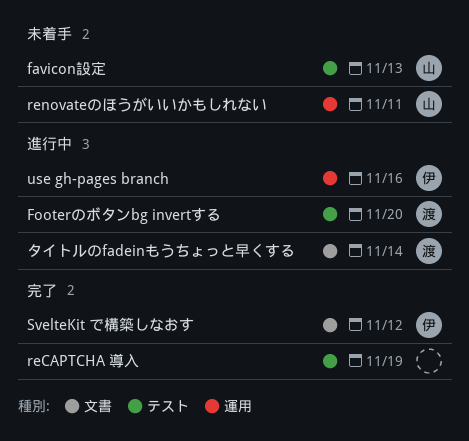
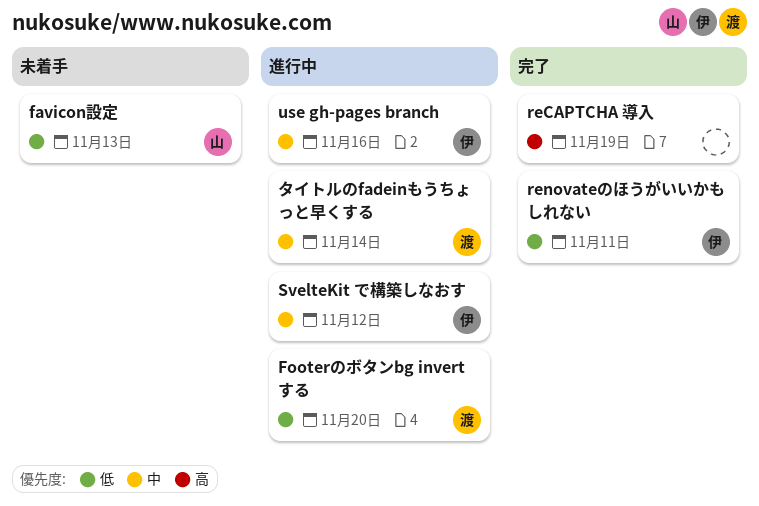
renovateのほうがいいかもしれない, status: 未着手 -> 完了
renovateのほうがいいかもしれない, owner: 山 -> 伊
SvelteKit で構築しなおす, status: 完了 -> 進行中

